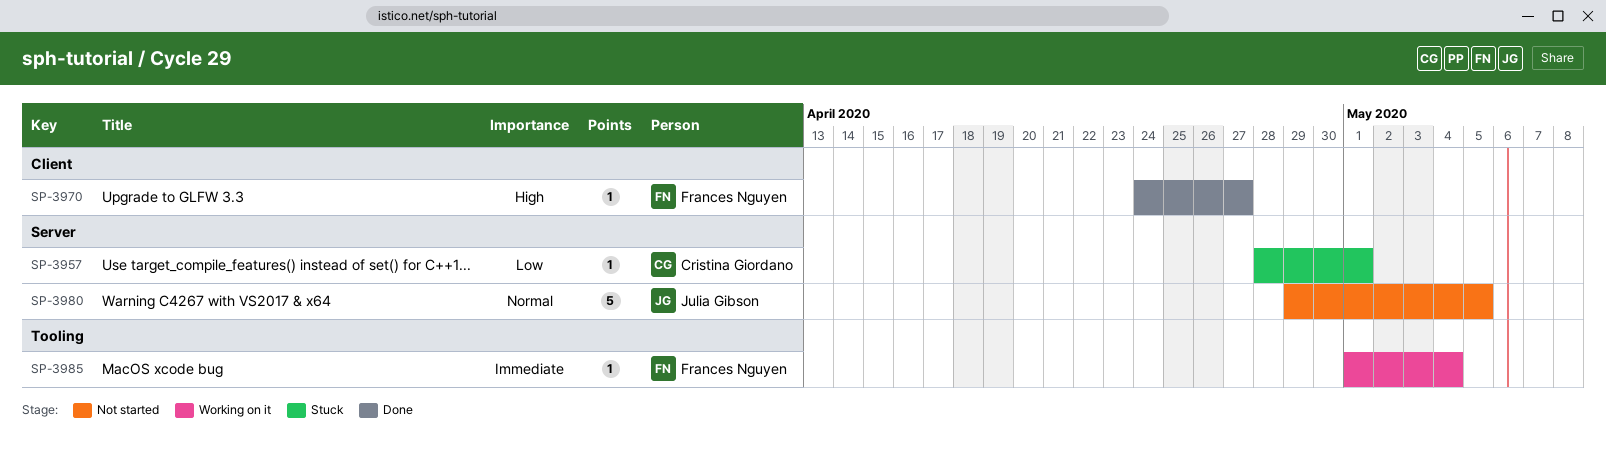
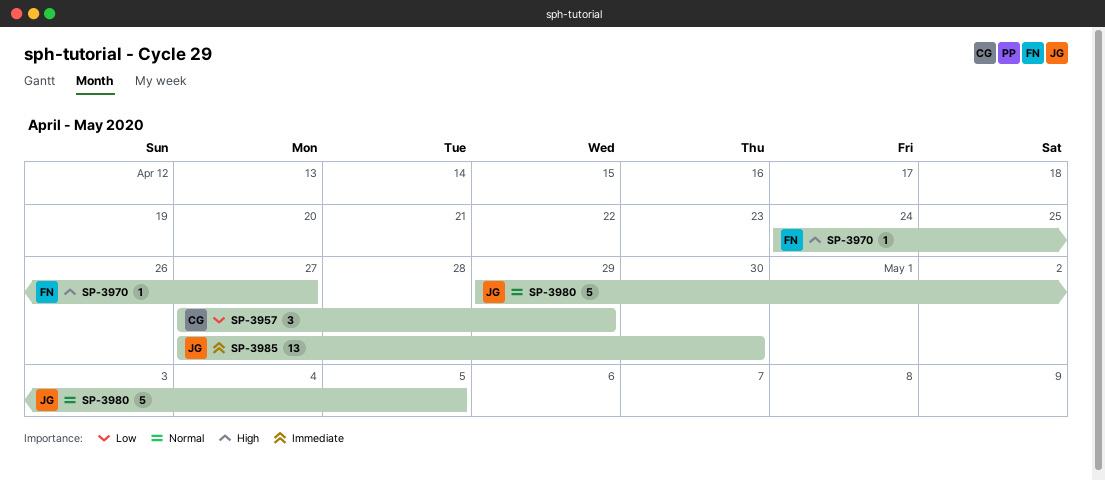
SP-3957, estimate: 1 -> 3
SP-3957, start: Apr 28 -> Apr 27
SP-3957, due: May 1 -> Apr 29
SP-3985, owner: Frances Nguyen -> Julia Gibson
SP-3985, estimate: 1 -> 13
SP-3985, start: May 1 -> Apr 27
SP-3985, due: May 4 -> Apr 30

